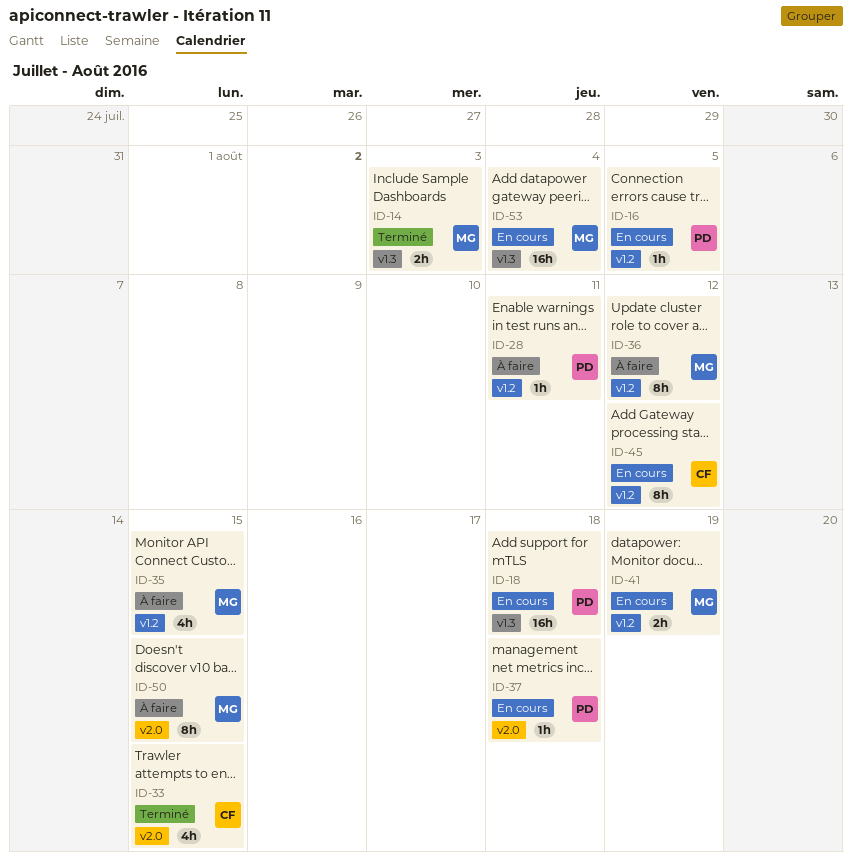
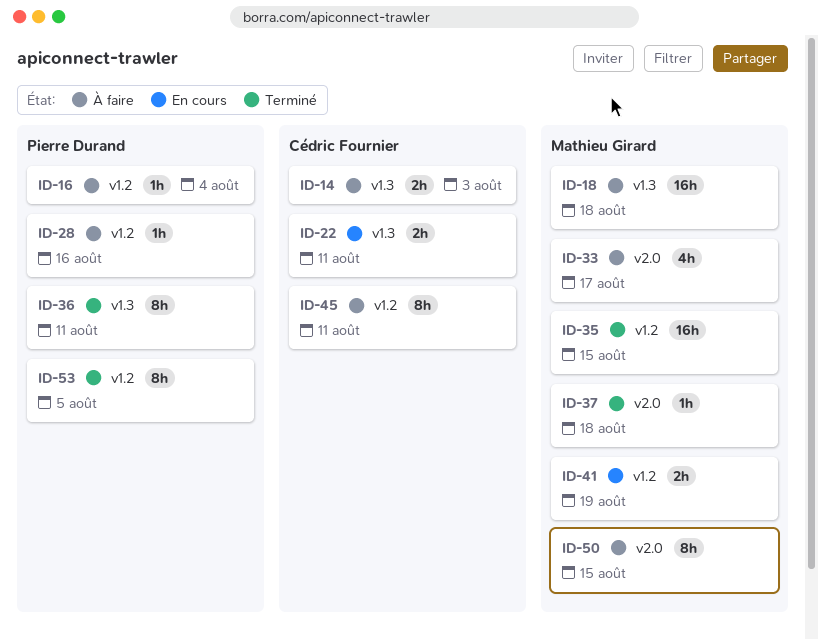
ID-14, status: Terminé -> À faire
ID-14, owner: Mathieu Girard -> Cédric Fournier
ID-16, status: En cours -> À faire
ID-16, due: Aug 5 -> Aug 4
ID-18, status: En cours -> À faire
ID-18, owner: Pierre Durand -> Mathieu Girard
ID-22: none -> present
ID-28, due: Aug 11 -> Aug 16
ID-33, status: Terminé -> À faire
ID-33, owner: Cédric Fournier -> Mathieu Girard
ID-33, due: Aug 15 -> Aug 17
ID-35, status: À faire -> Terminé
ID-35, estimate: 4h -> 16h
ID-36, status: À faire -> Terminé
ID-36, owner: Mathieu Girard -> Pierre Durand
ID-36, label: v1.2 -> v1.3
ID-36, due: Aug 12 -> Aug 11
ID-37, status: En cours -> Terminé
ID-37, owner: Pierre Durand -> Mathieu Girard
ID-45, status: En cours -> À faire
ID-45, due: Aug 12 -> Aug 11
ID-53, status: En cours -> Terminé
ID-53, owner: Mathieu Girard -> Pierre Durand
ID-53, label: v1.3 -> v1.2
ID-53, estimate: 16h -> 8h
ID-53, due: Aug 4 -> Aug 5

